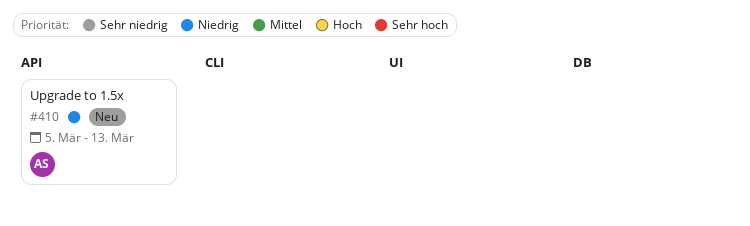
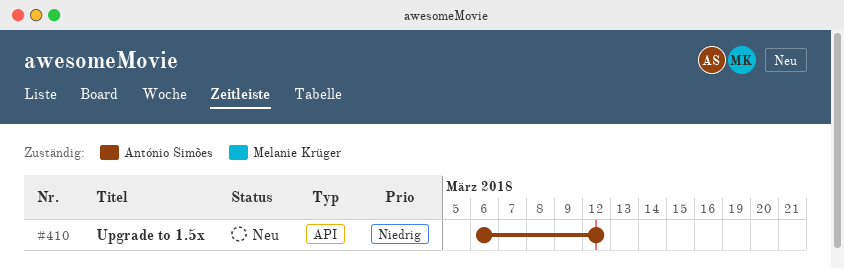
#410, start: Mar 5 -> Mar 6
#410, due: Mar 13 -> Mar 12

